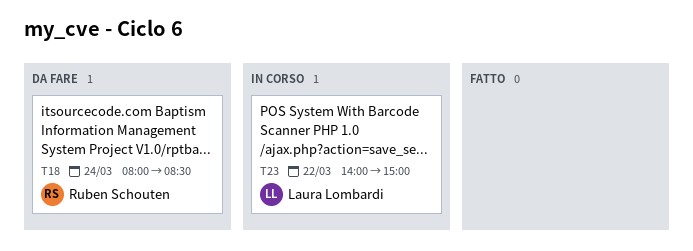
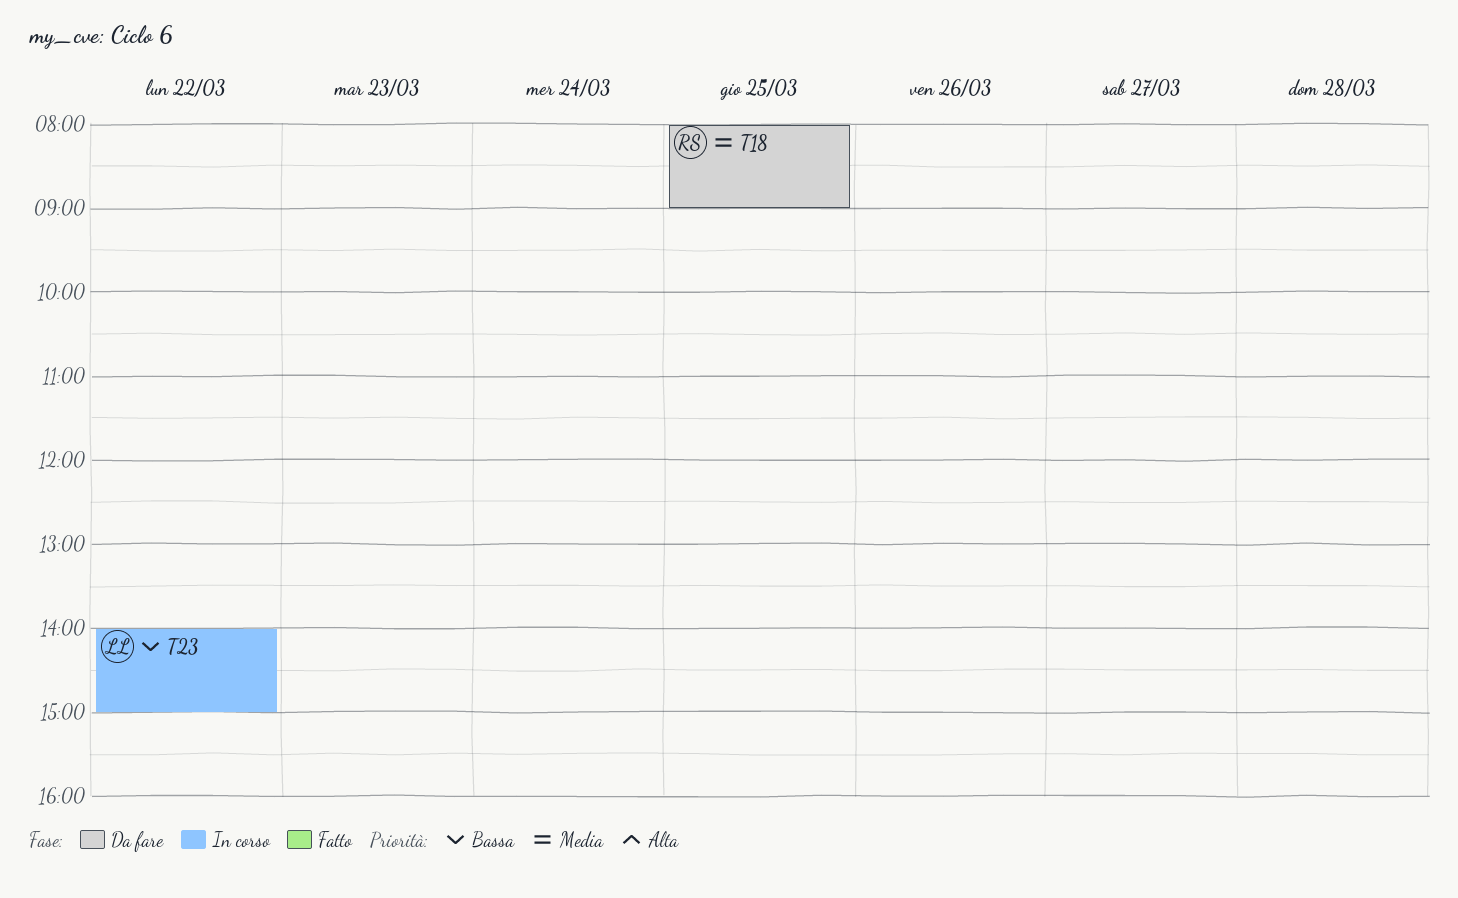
T18, day: Mar 24 -> Mar 25
T18, ends: 08:30 -> 09:00

